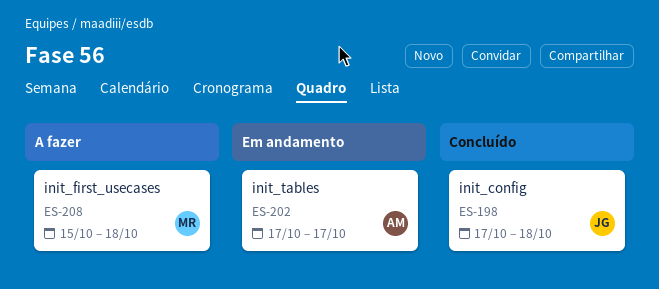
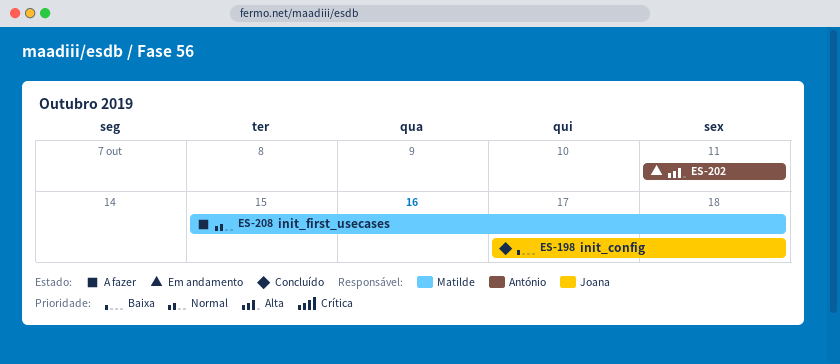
ES-202, start: Oct 17 -> Oct 11
ES-202, due: Oct 17 -> Oct 11

